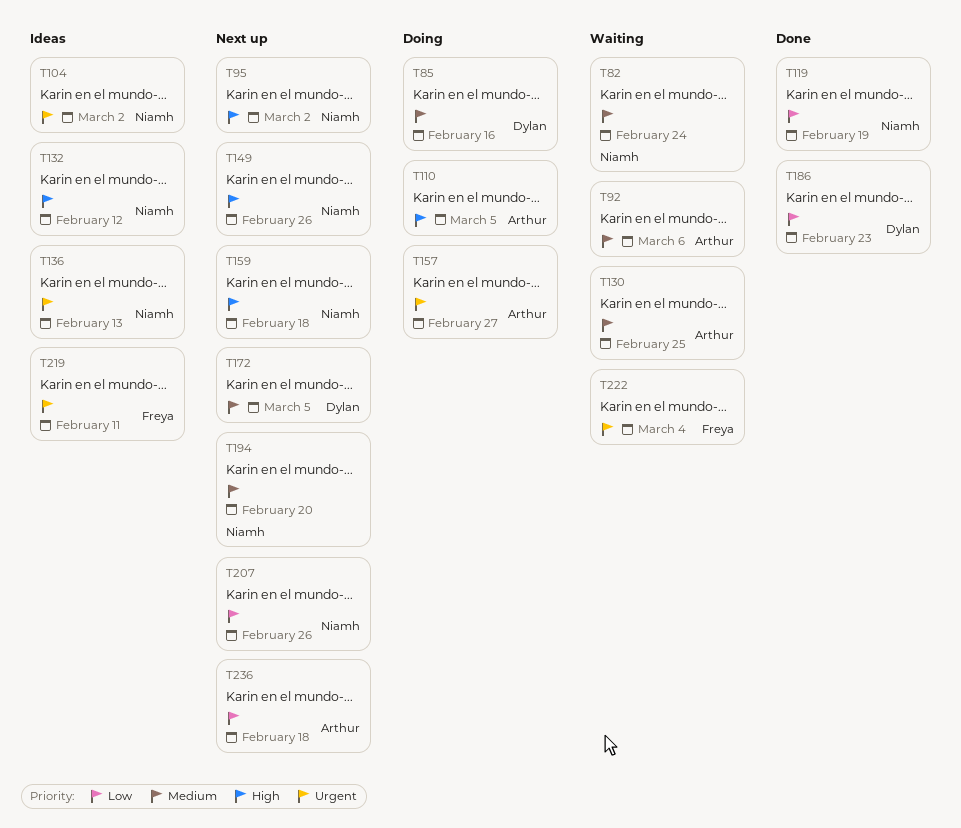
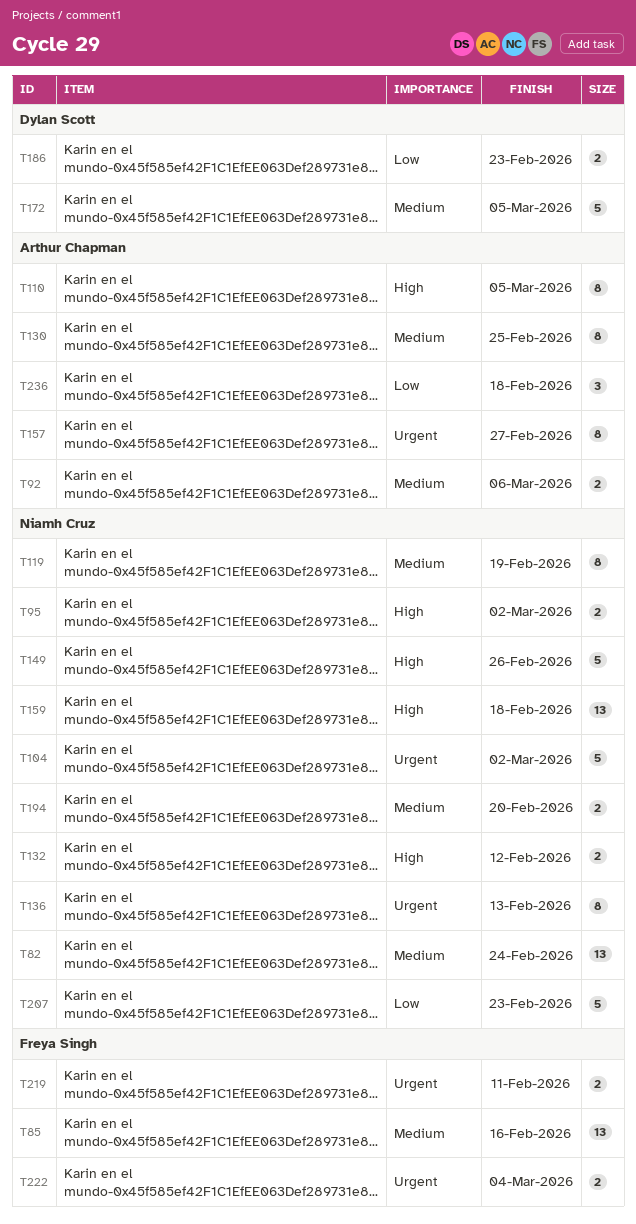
T85, owner: Dylan Scott -> Freya Singh
T119, priority: Low -> Medium
T207, due: Feb 26 -> Feb 23

